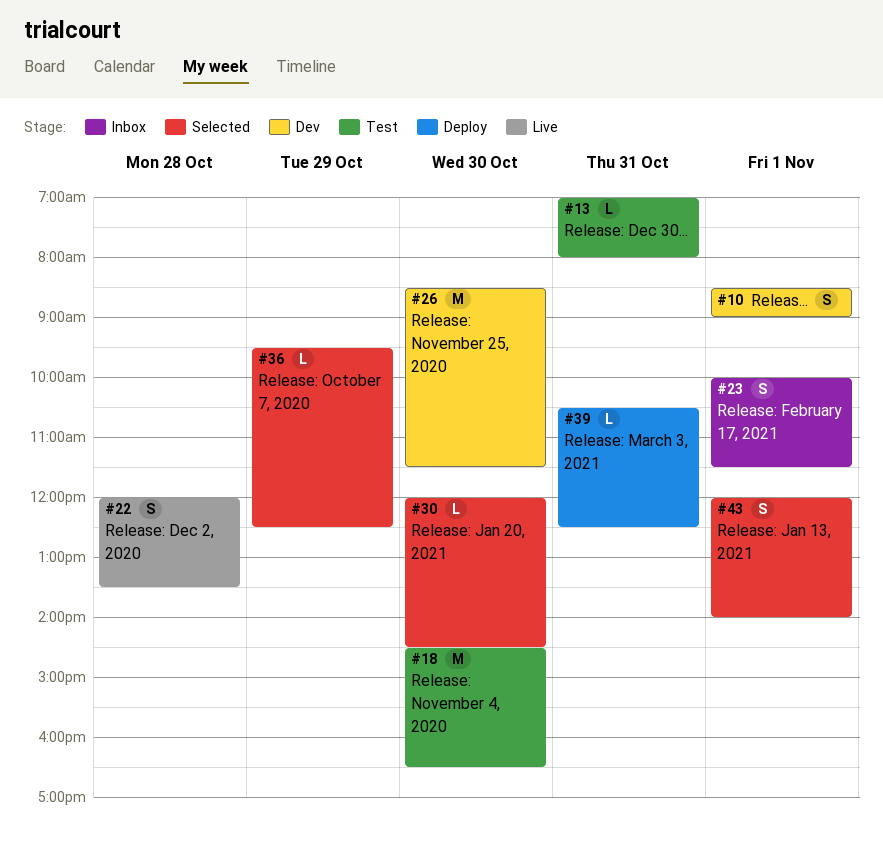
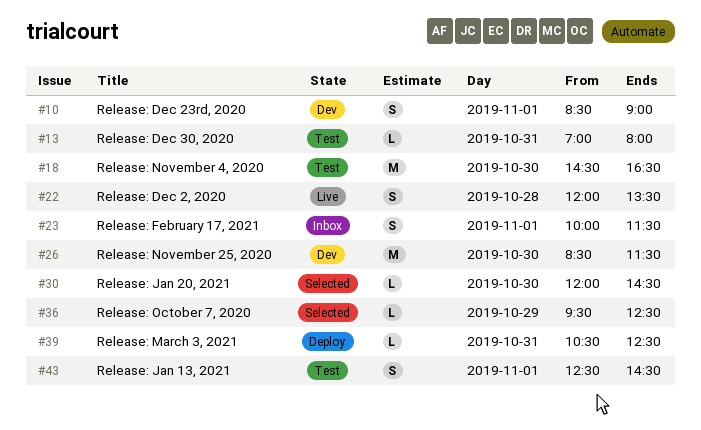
#43, status: Selected -> Test
#43, begins: 12:00 -> 12:30
#43, ends: 14:00 -> 14:30

